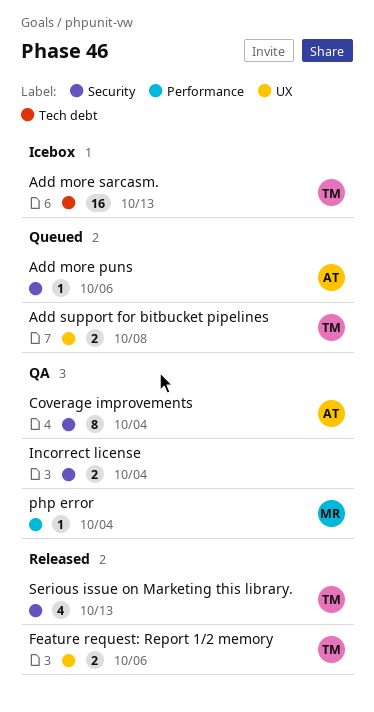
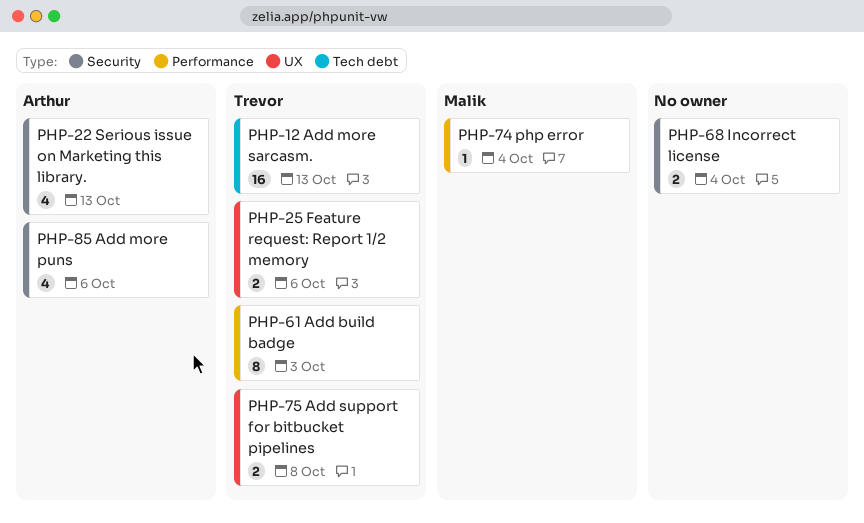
Add build badge: none -> present
Add more puns, estimate: 1 -> 4
Coverage improvements: present -> none
Serious issue on Marketing this library., owner: Trevor -> Arthur

